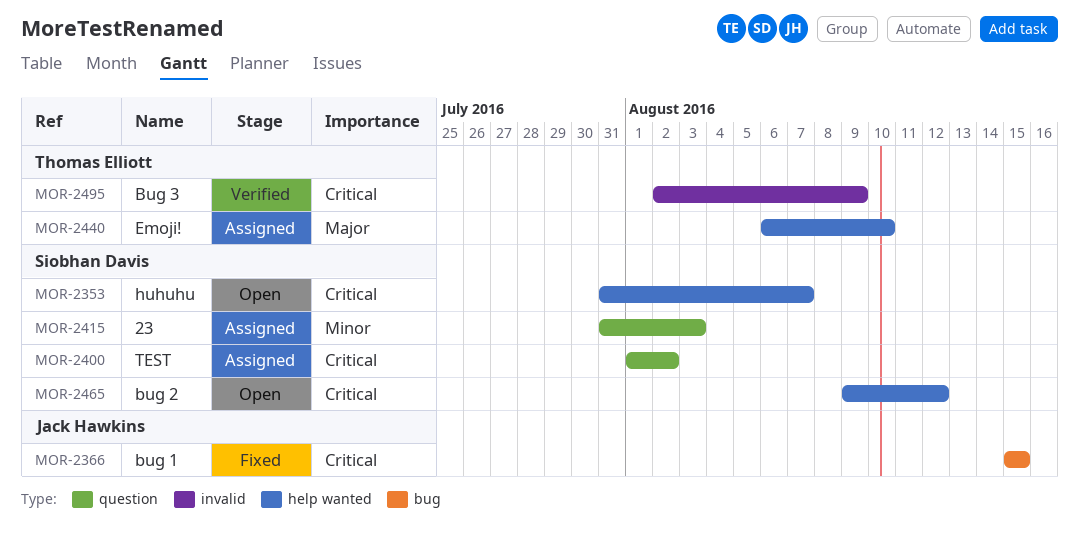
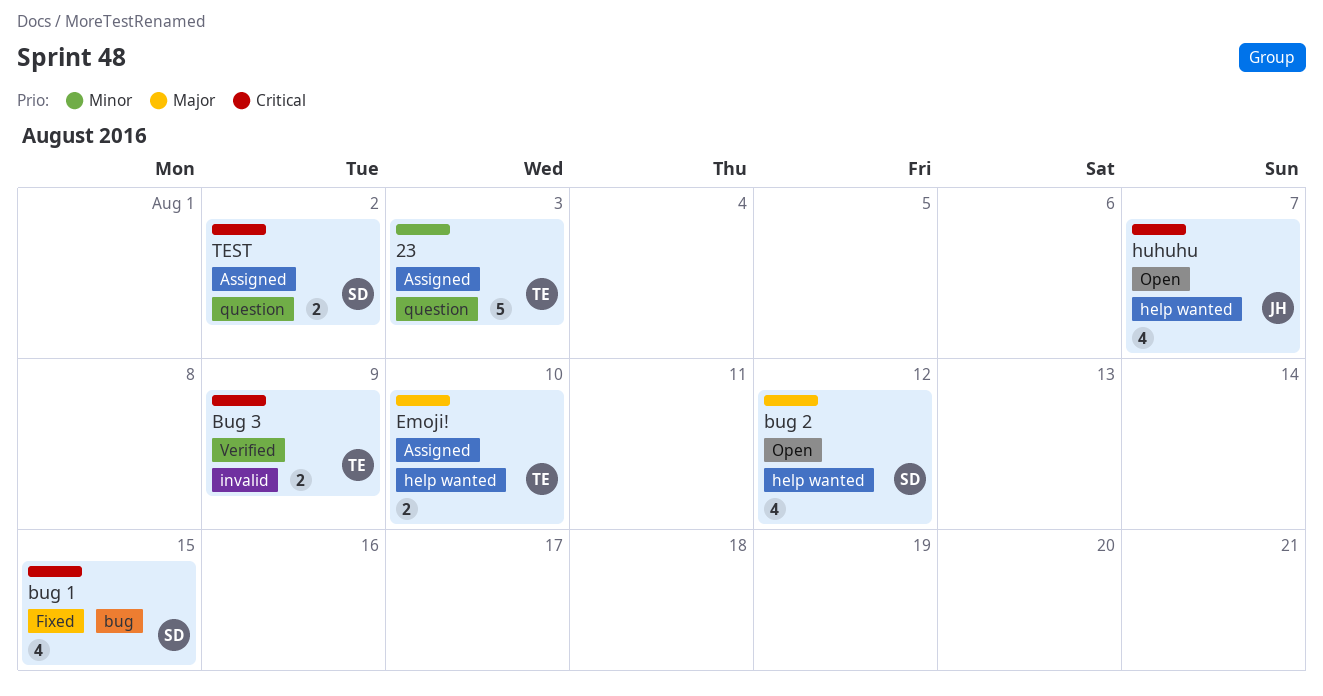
23, owner: Siobhan Davis -> Thomas Elliott
bug 1, owner: Jack Hawkins -> Siobhan Davis
bug 2, priority: Critical -> Major
huhuhu, owner: Siobhan Davis -> Jack Hawkins

